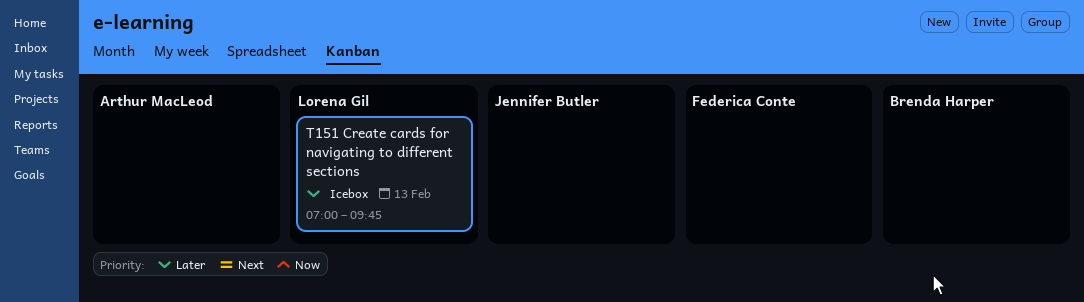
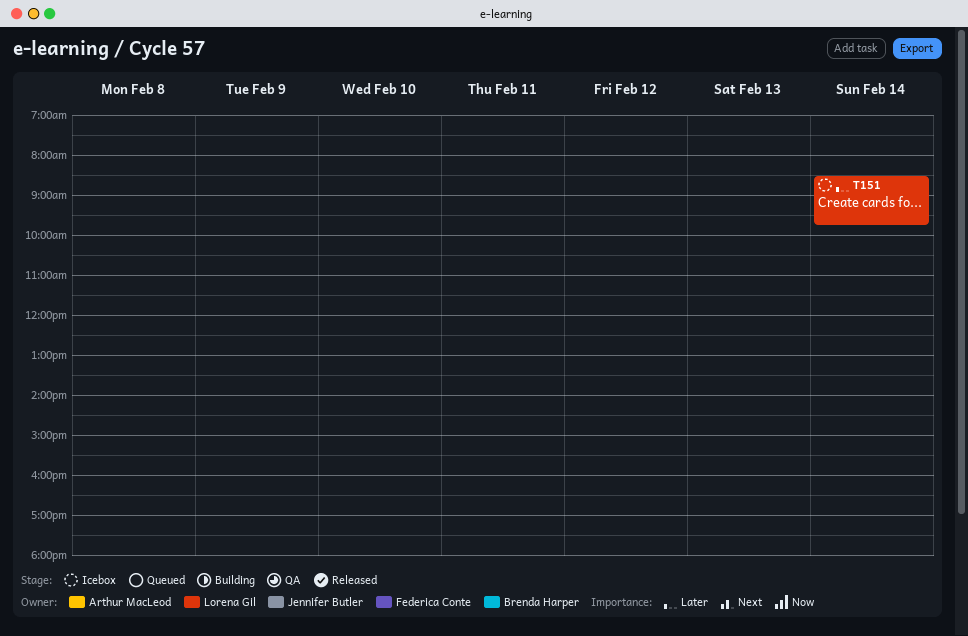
T151, day: Feb 13 -> Feb 14
T151, begins: 07:00 -> 08:30

